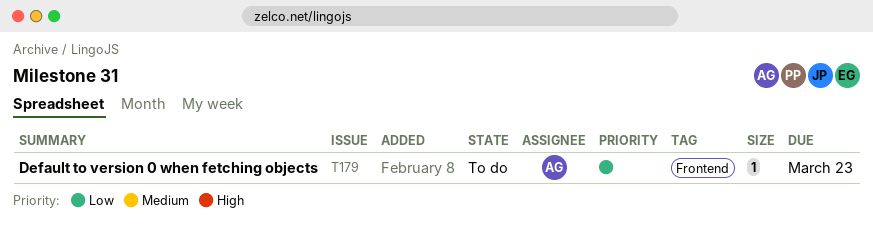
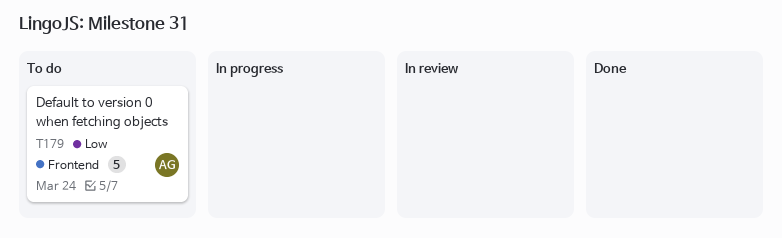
T179, estimate: 1 -> 5
T179, due: Mar 23 -> Mar 24

